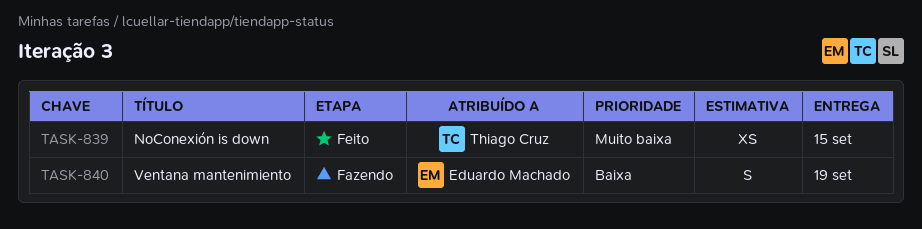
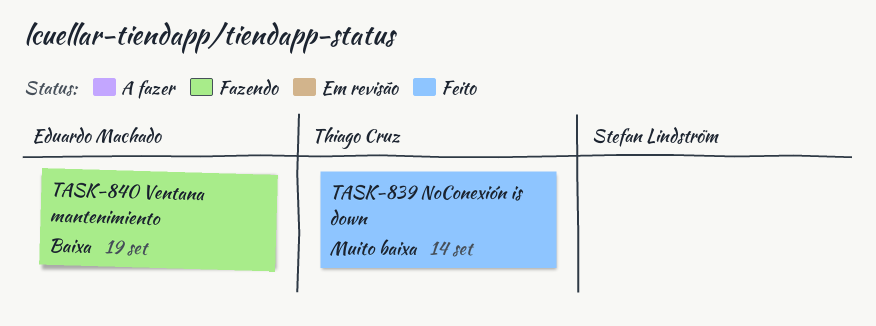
TASK-839, due: Sep 15 -> Sep 14

